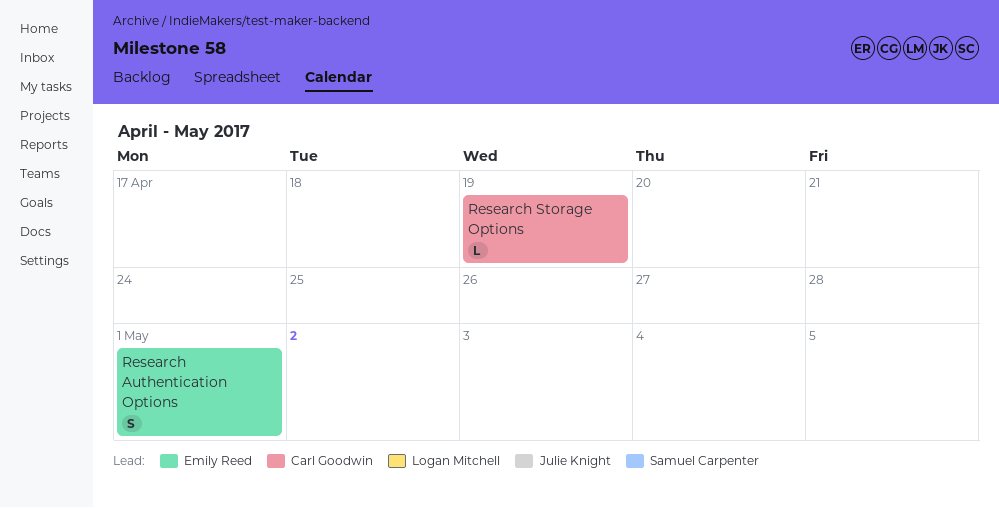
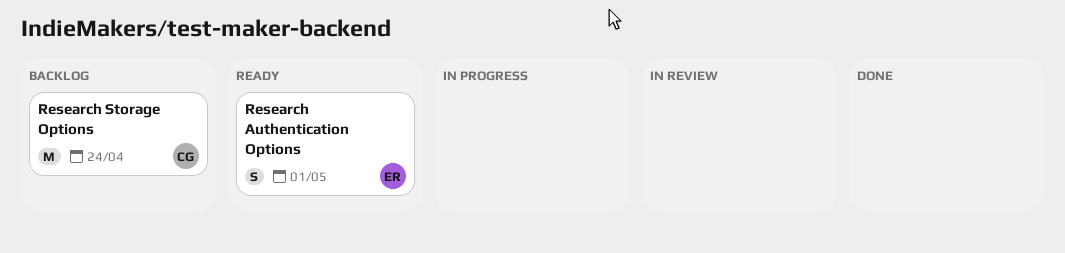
Research Storage Options, estimate: L -> M
Research Storage Options, due: Apr 19 -> Apr 24

